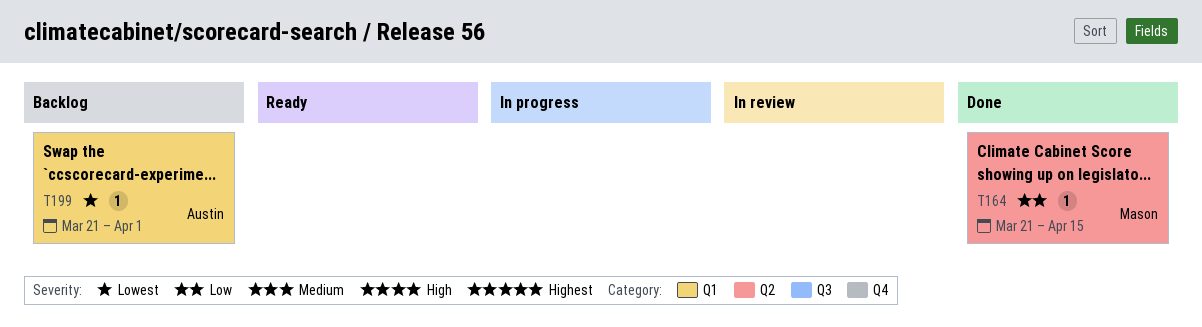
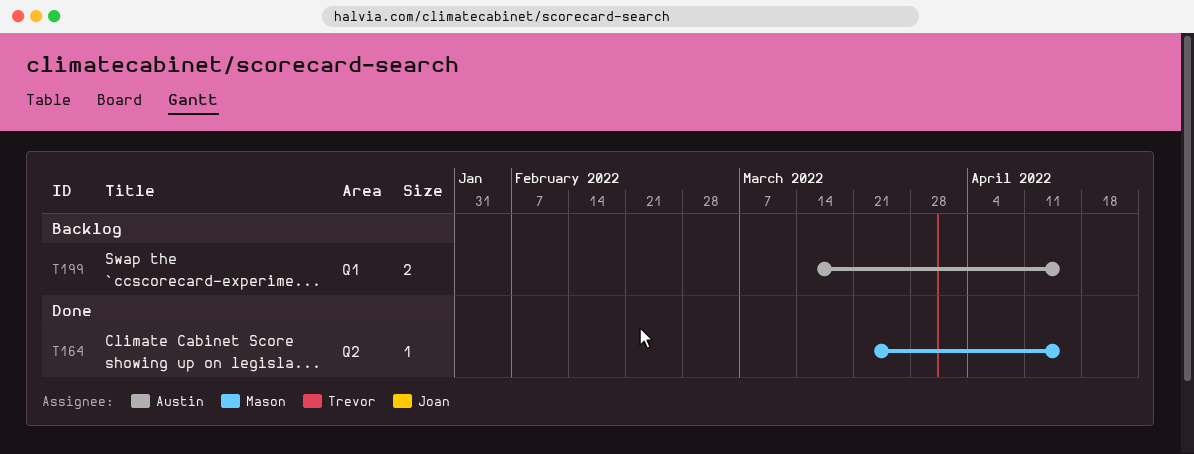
T199, estimate: 1 -> 2
T199, start: Mar 21 -> Mar 14
T199, due: Apr 1 -> Apr 15

